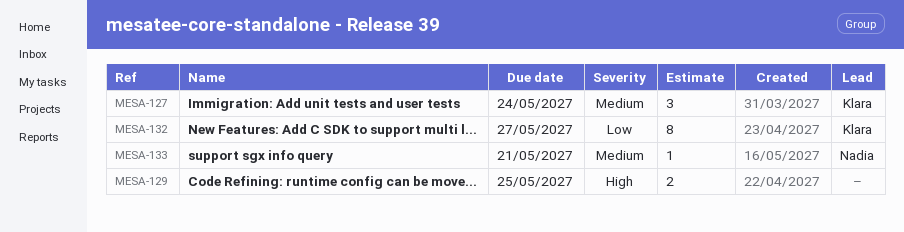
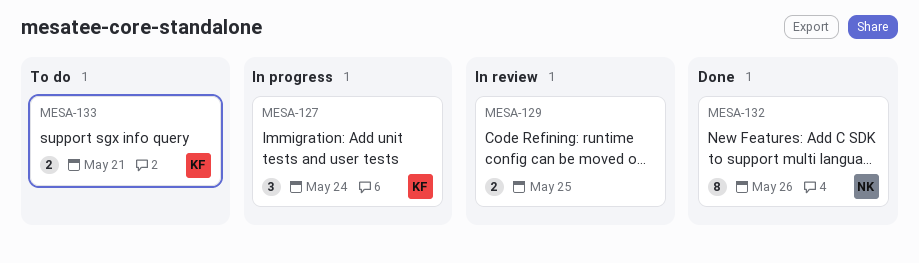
MESA-132, owner: Klara -> Nadia
MESA-132, due: May 27 -> May 26
MESA-133, owner: Nadia -> Klara
MESA-133, estimate: 1 -> 2

